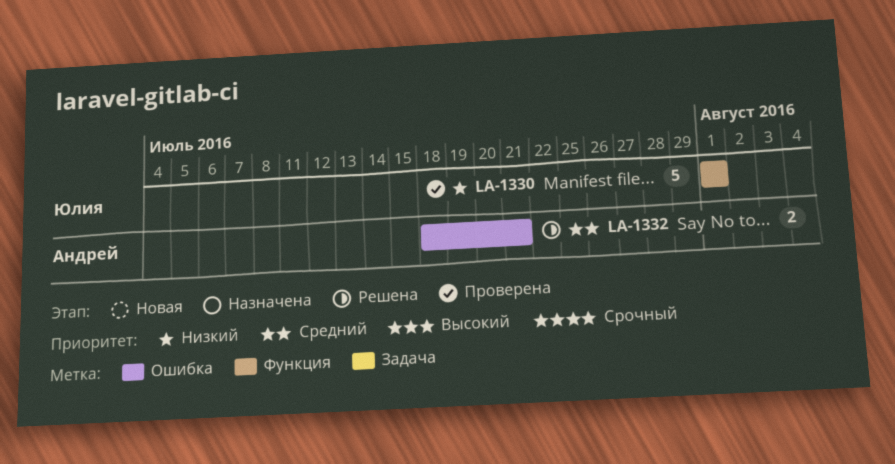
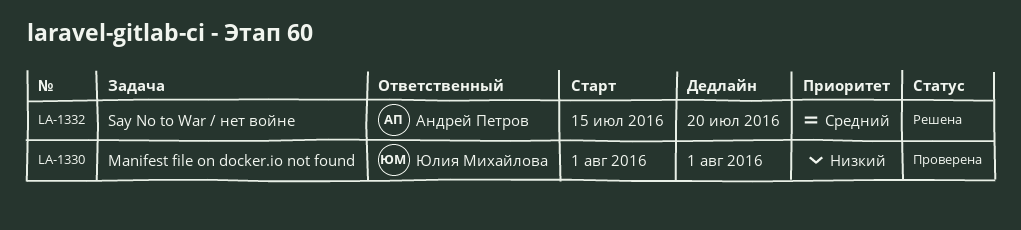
LA-1332, start: Jul 18 -> Jul 15
LA-1332, due: Jul 21 -> Jul 20

